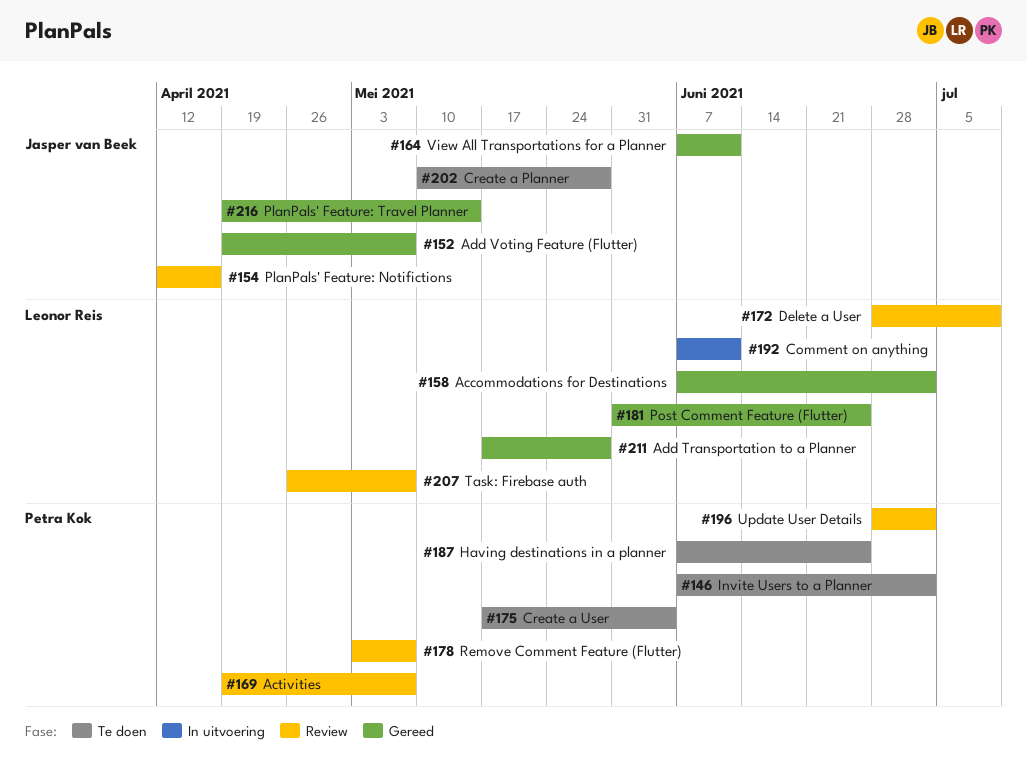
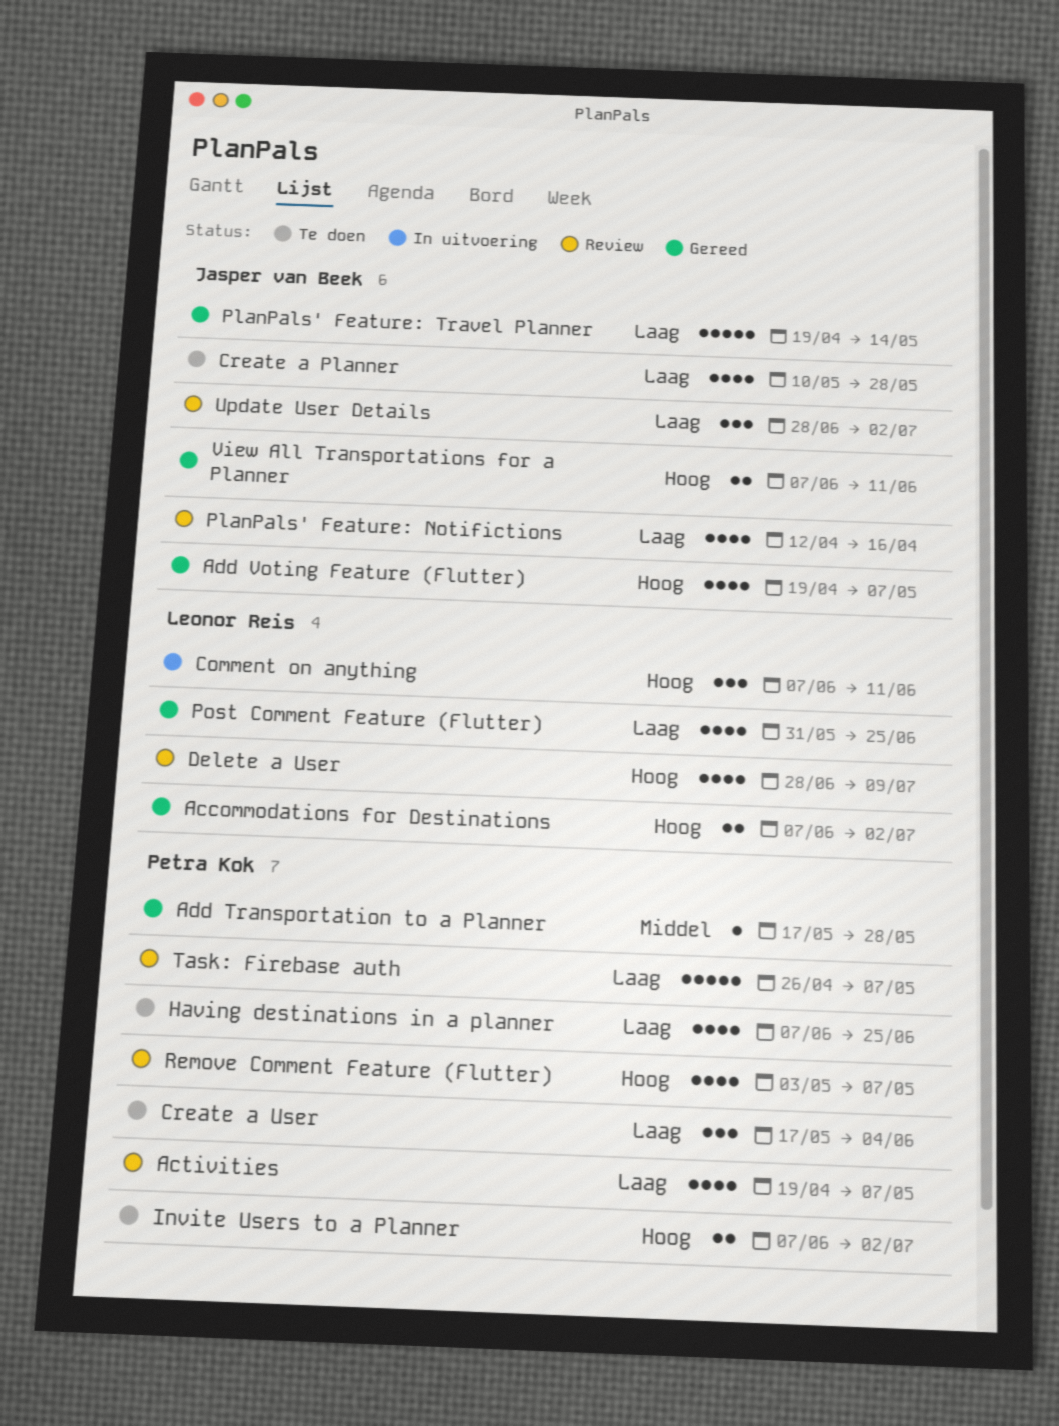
Add Transportation to a Planner, owner: Leonor Reis -> Petra Kok
Task: Firebase auth, owner: Leonor Reis -> Petra Kok
Update User Details, owner: Petra Kok -> Jasper van Beek

